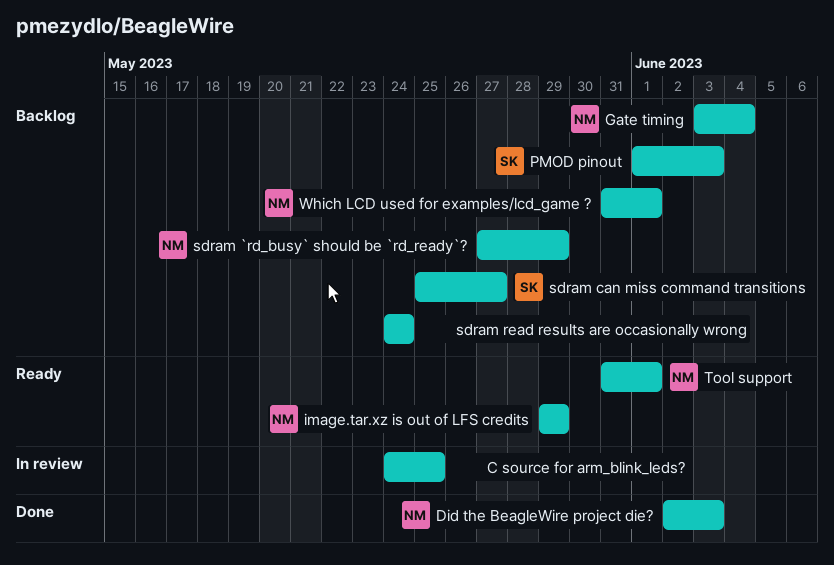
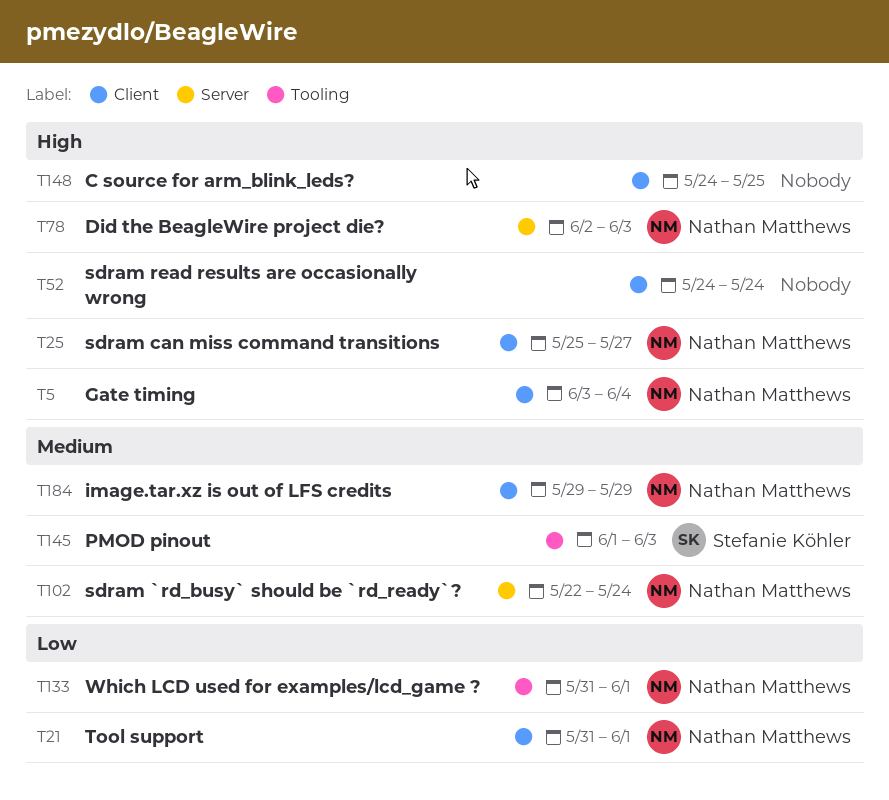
sdram `rd_busy` should be `rd_ready`?, start: May 27 -> May 22
sdram `rd_busy` should be `rd_ready`?, due: May 29 -> May 24
sdram can miss command transitions, owner: Stefanie Köhler -> Nathan Matthews

